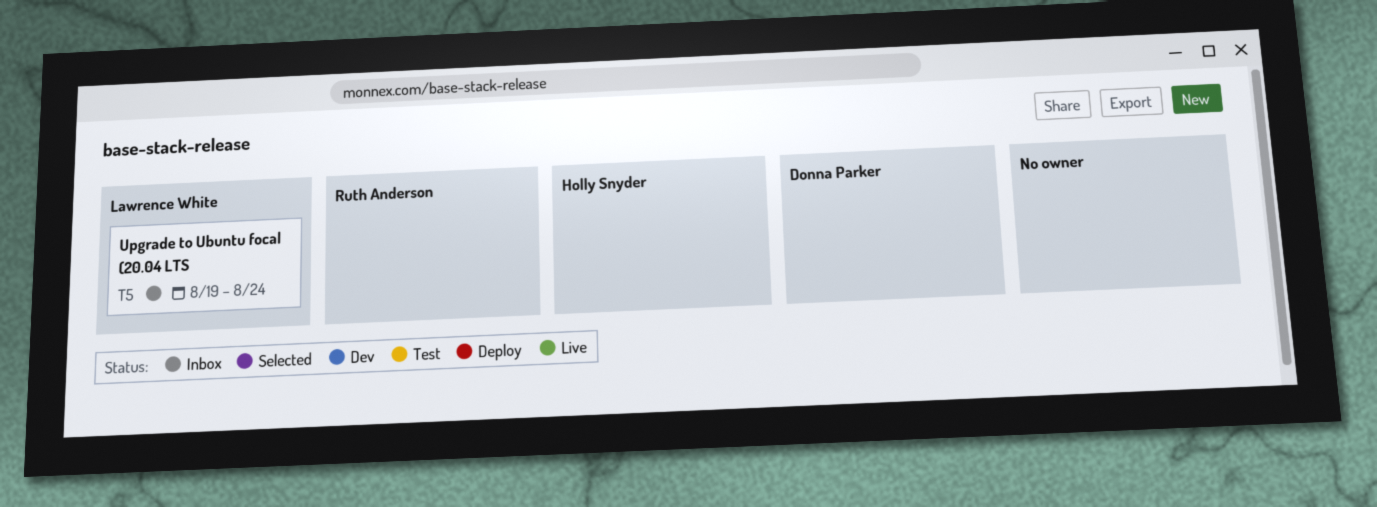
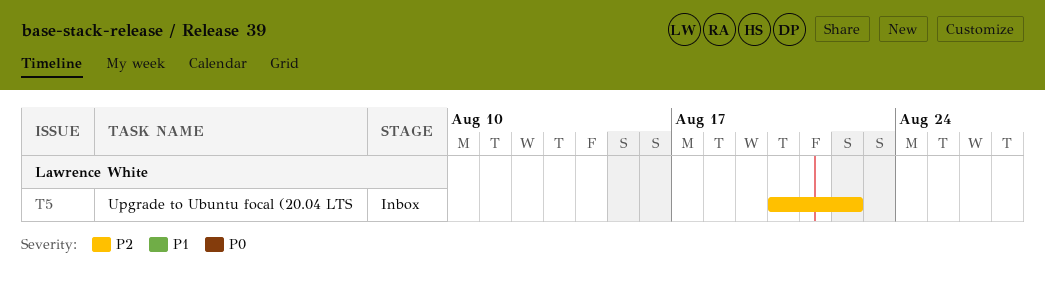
T5, start: Aug 19 -> Aug 20
T5, due: Aug 24 -> Aug 22

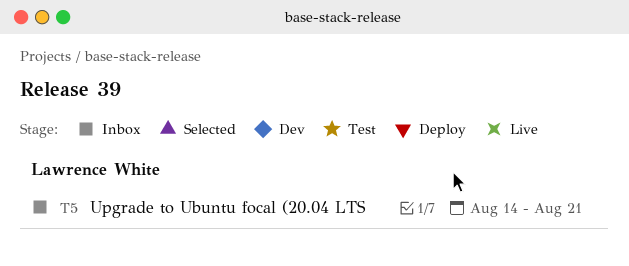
T5, start: Aug 20 -> Aug 14
T5, due: Aug 22 -> Aug 21

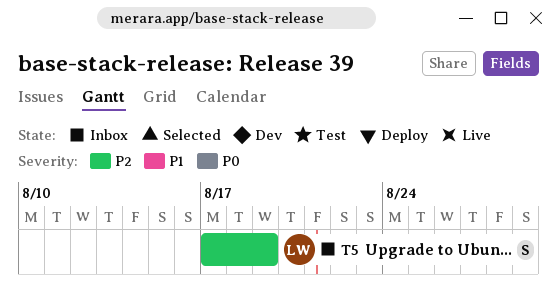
T5, start: Aug 14 -> Aug 17
T5, due: Aug 21 -> Aug 19

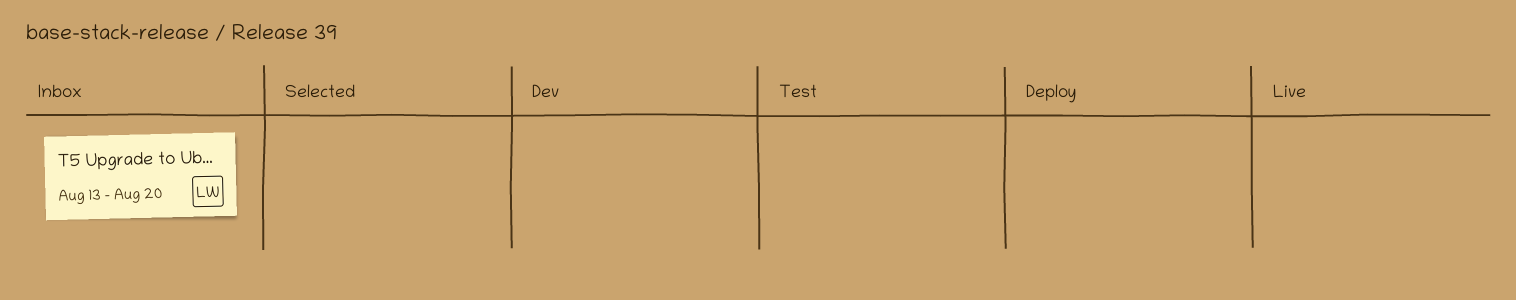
T5, start: Aug 17 -> Aug 13
T5, due: Aug 19 -> Aug 20

